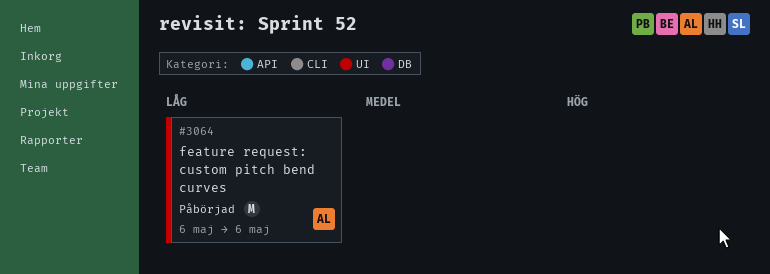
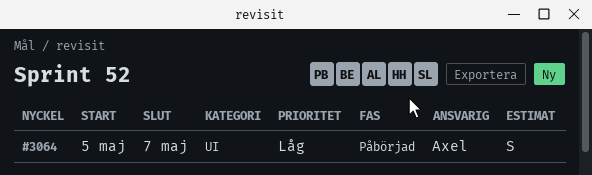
#3064, estimate: M -> S
#3064, start: May 6 -> May 5
#3064, due: May 6 -> May 7

